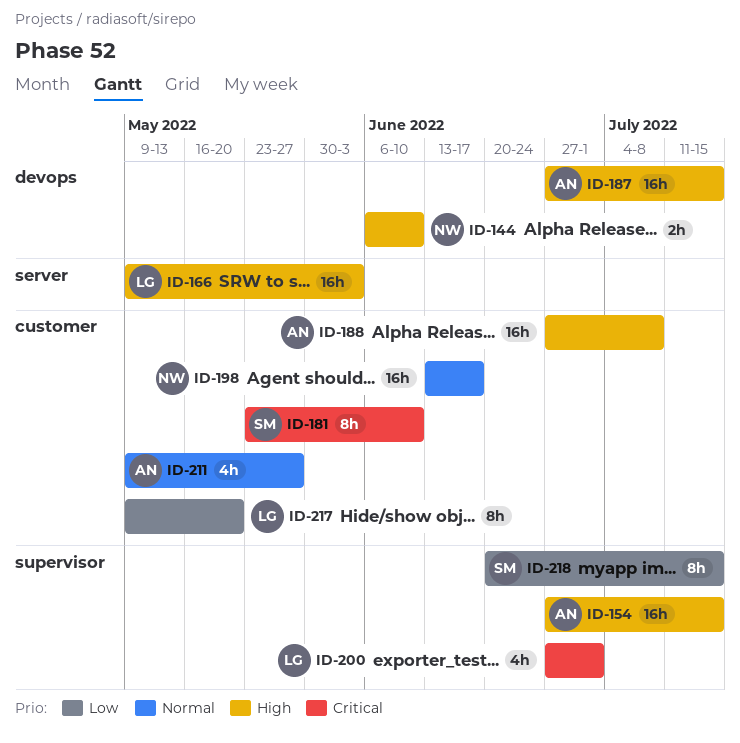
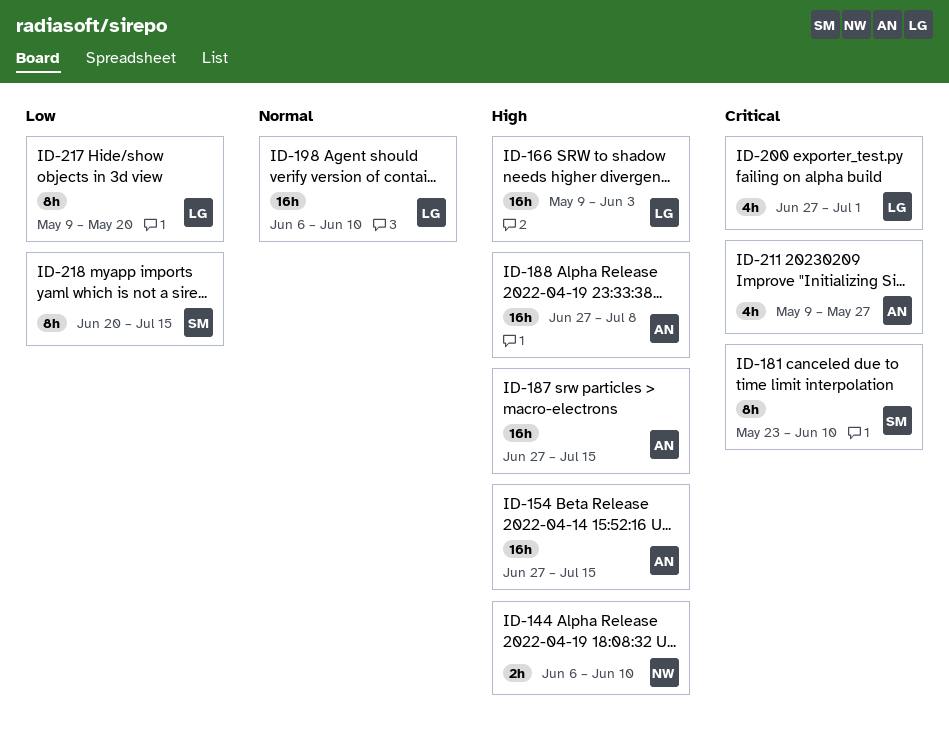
ID-198, owner: NW -> LG
ID-198, start: Jun 13 -> Jun 6
ID-198, due: Jun 17 -> Jun 10
ID-211, priority: Normal -> Critical

